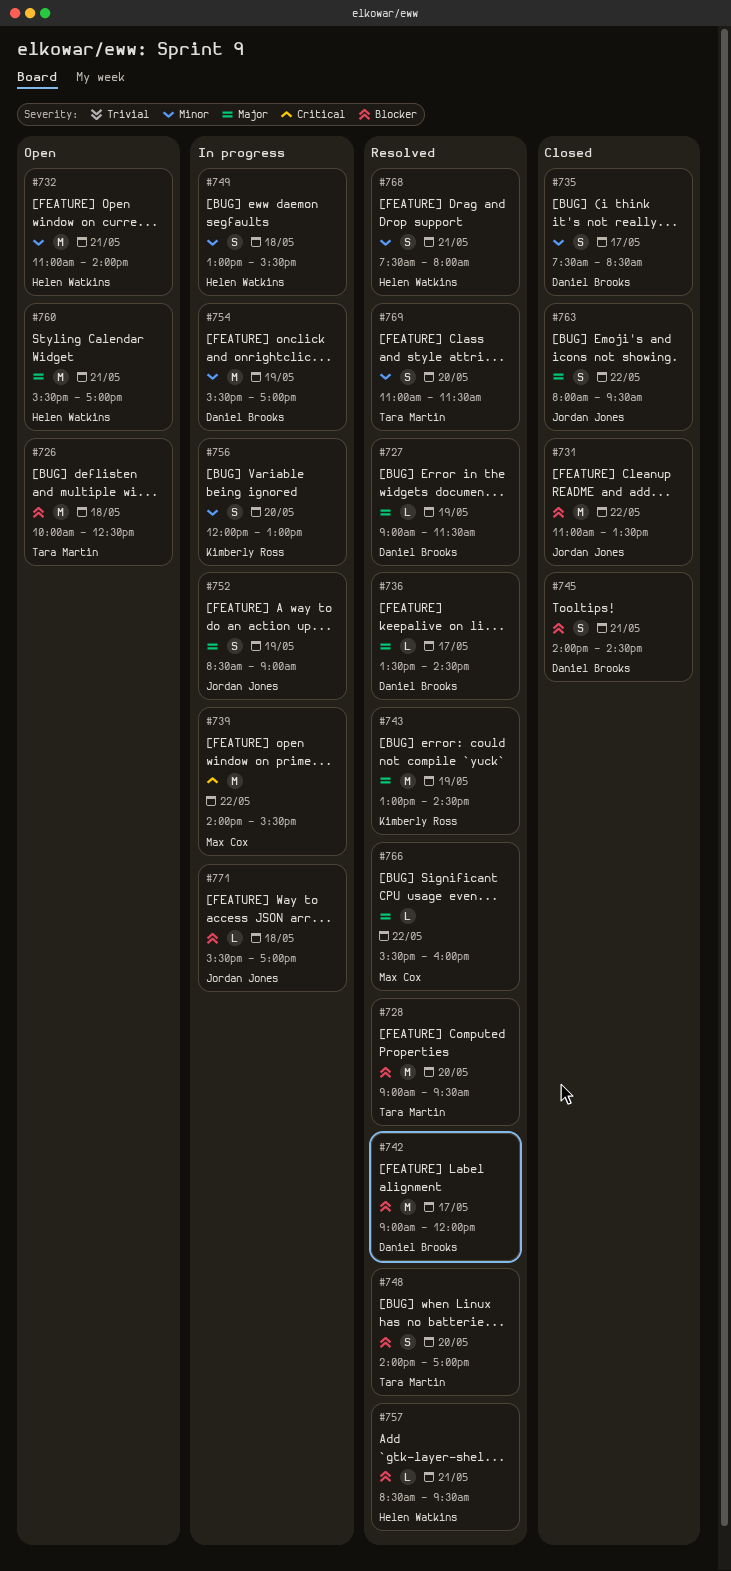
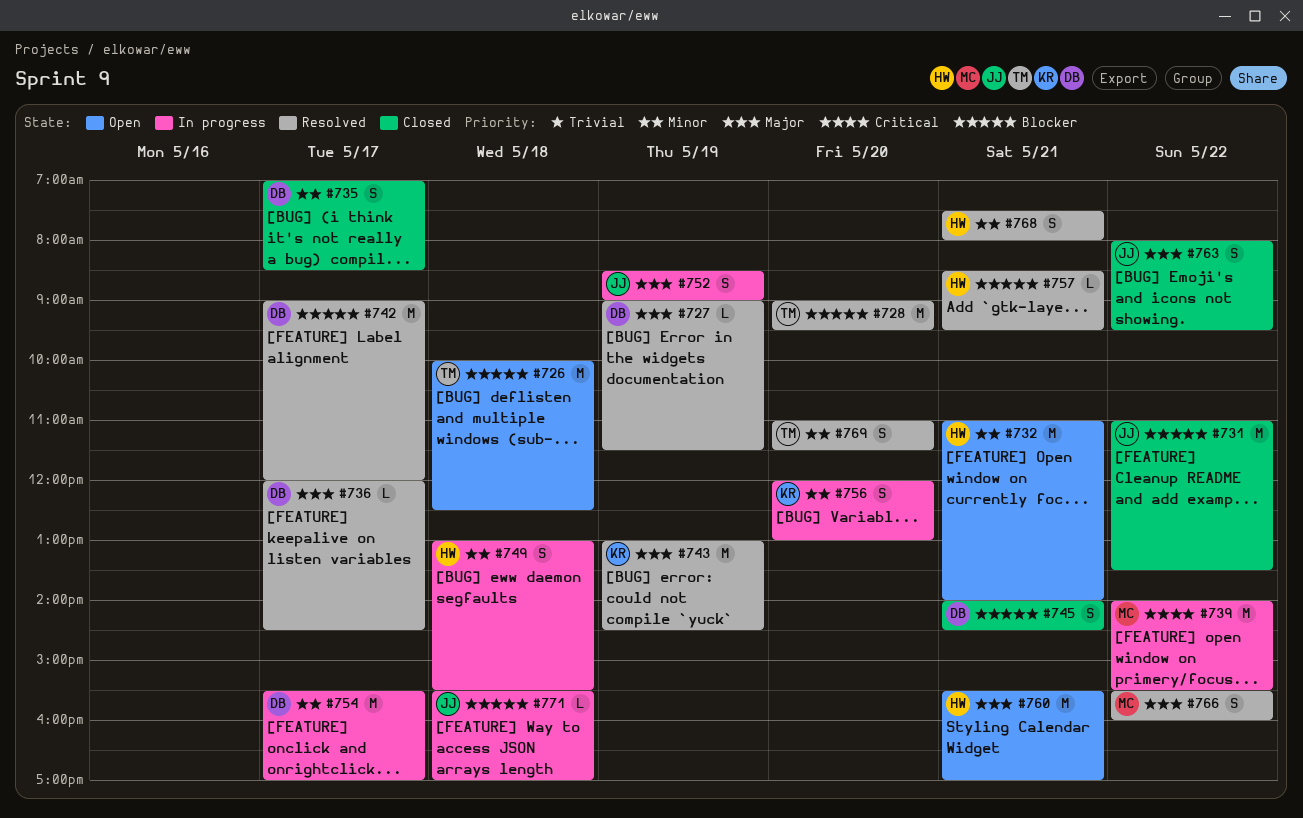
#735, begins: 07:30 -> 07:00
#736, begins: 13:30 -> 12:00
#748: present -> none
#754, day: May 19 -> May 17
#766, estimate: L -> S

